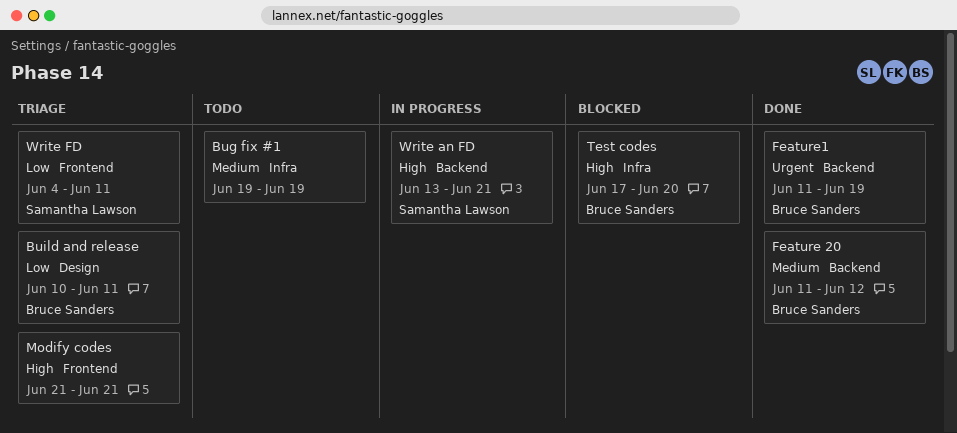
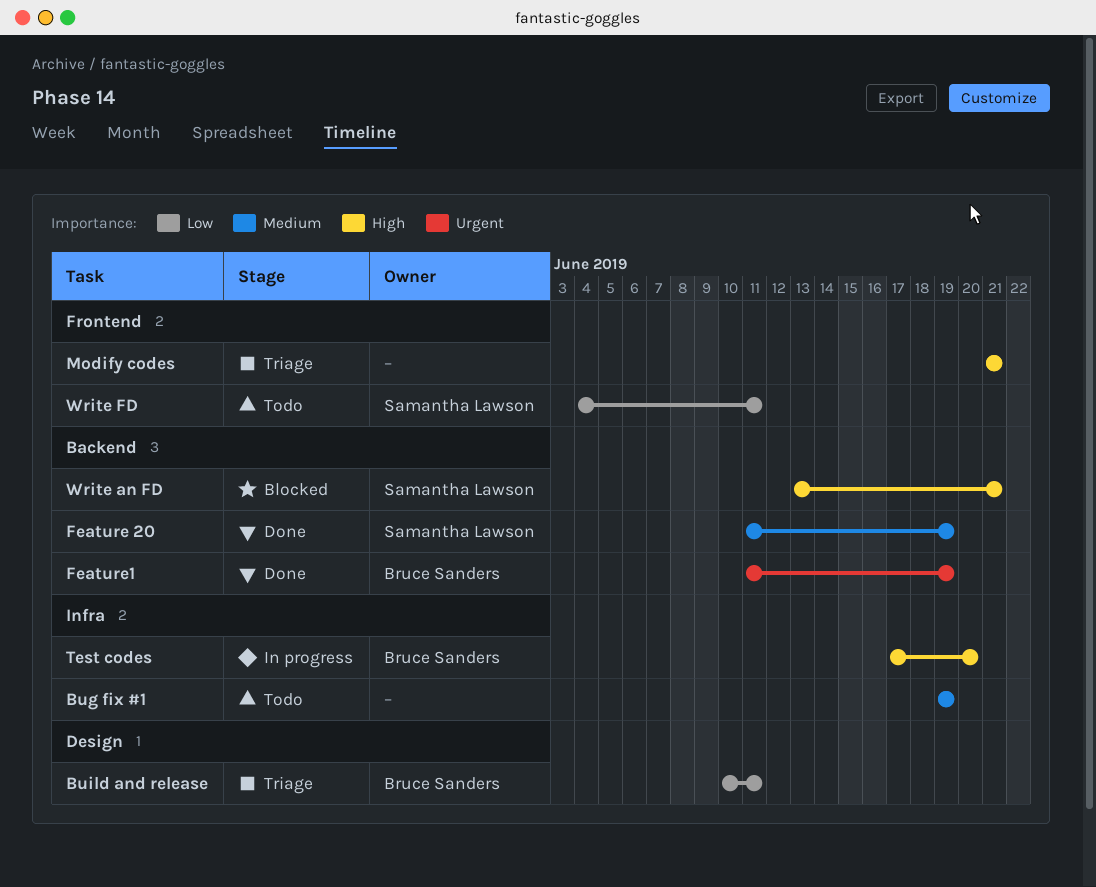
Feature 20, owner: Bruce Sanders -> Samantha Lawson
Feature 20, due: Jun 12 -> Jun 19
Test codes, status: Blocked -> In progress
Write an FD, status: In progress -> Blocked
Write FD, status: Triage -> Todo

